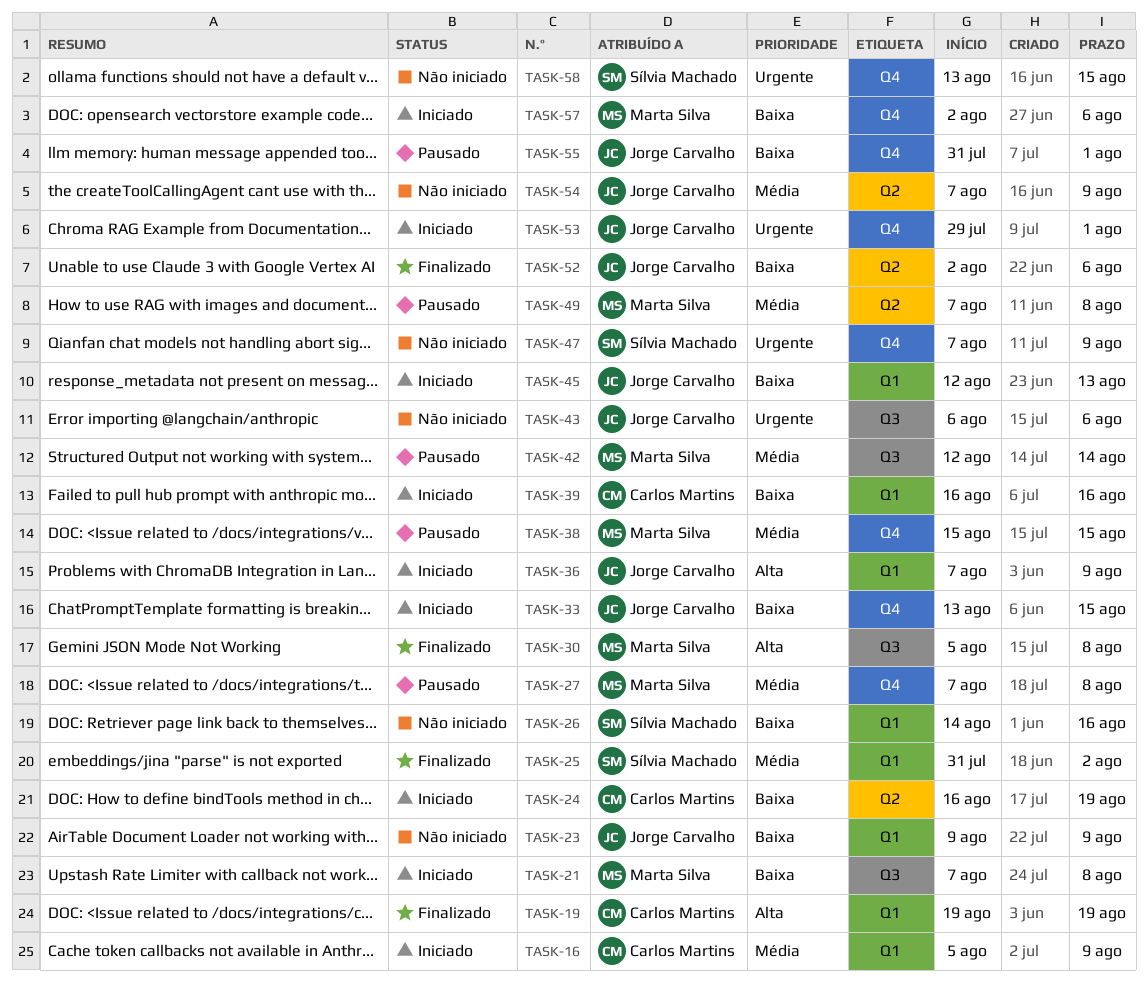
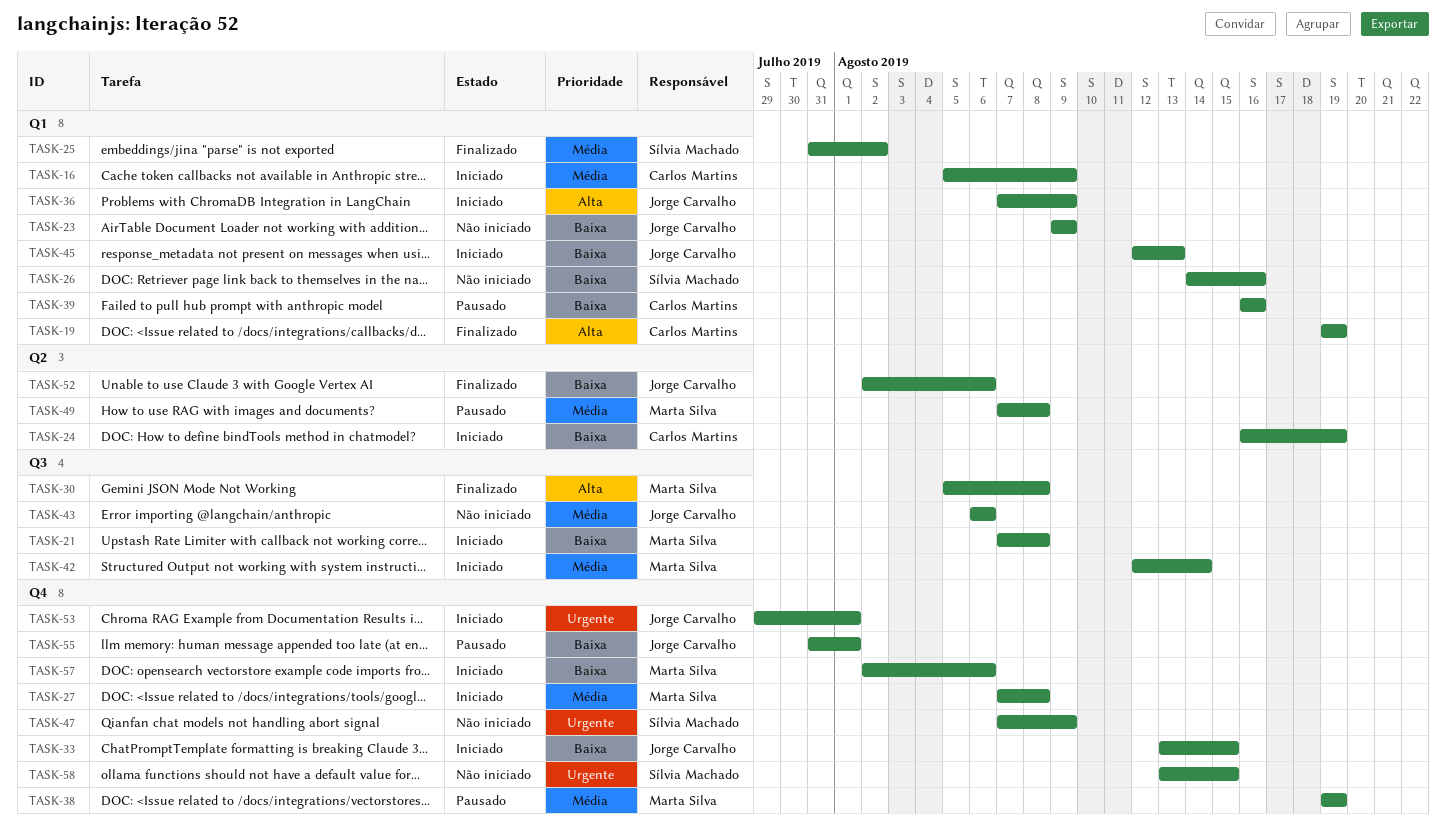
TASK-27, status: Pausado -> Iniciado
TASK-38, start: Aug 15 -> Aug 19
TASK-38, due: Aug 15 -> Aug 19
TASK-39, status: Iniciado -> Pausado
TASK-42, status: Pausado -> Iniciado
TASK-43, priority: Urgente -> Média
TASK-54: present -> none

